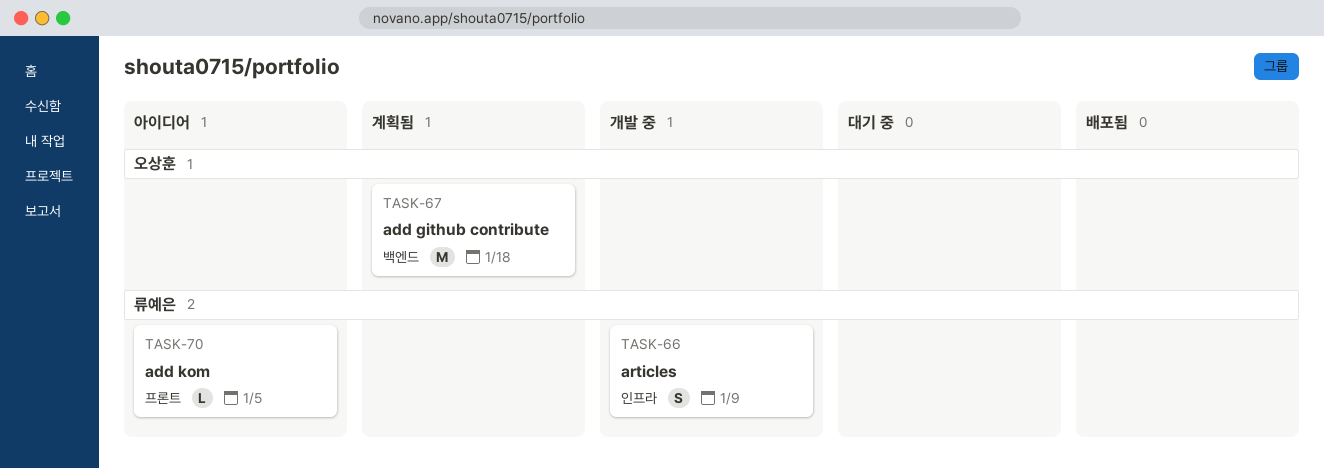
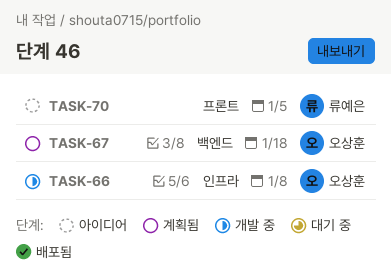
TASK-66, owner: 류예은 -> 오상훈
TASK-66, due: Jan 9 -> Jan 8

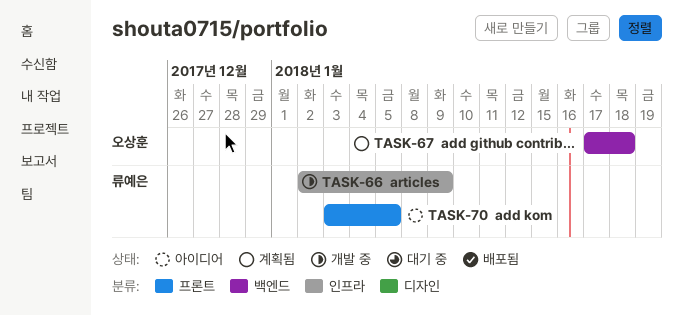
TASK-66, owner: 오상훈 -> 류예은
TASK-66, due: Jan 8 -> Jan 9

